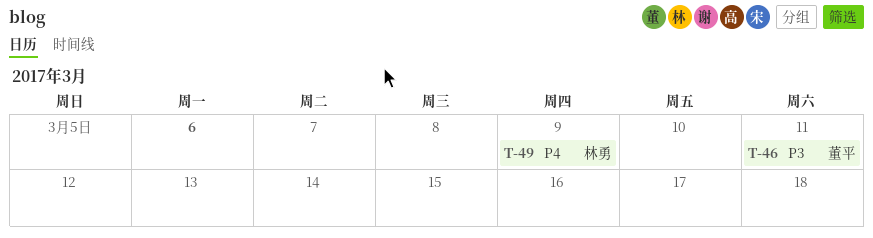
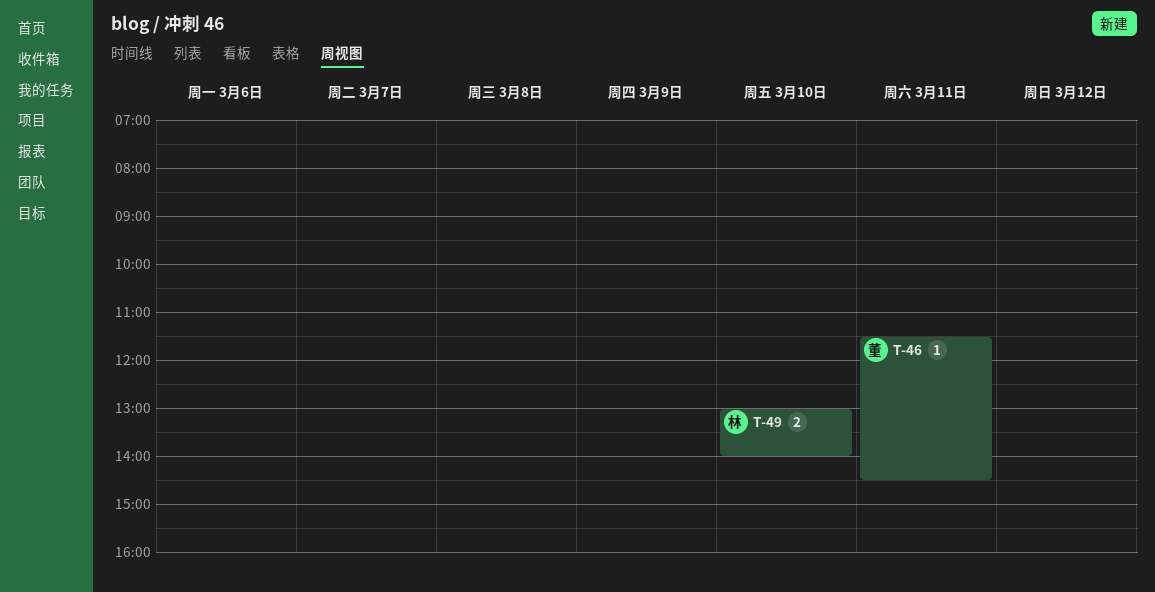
T-49, day: Mar 9 -> Mar 10

